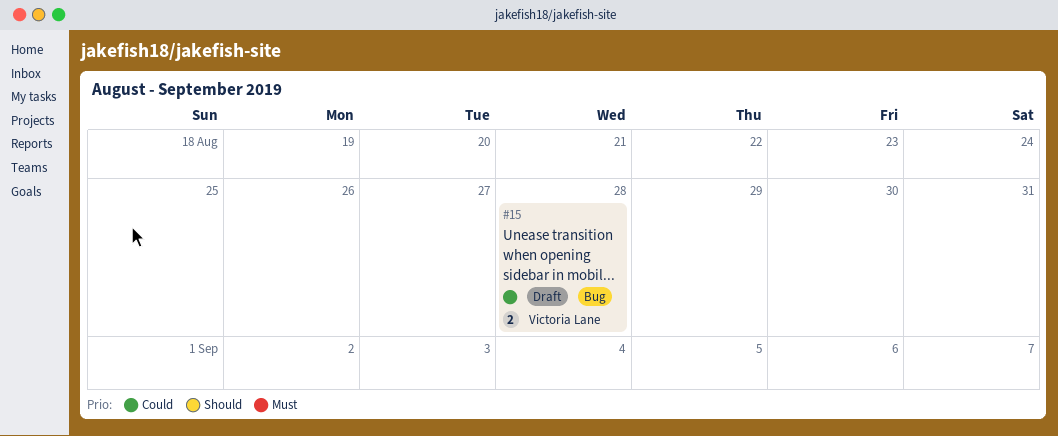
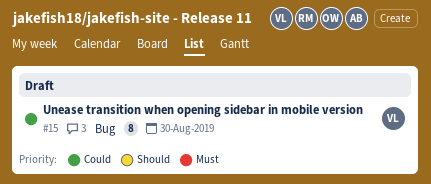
#15, estimate: 2 -> 8
#15, due: Aug 28 -> Aug 30

